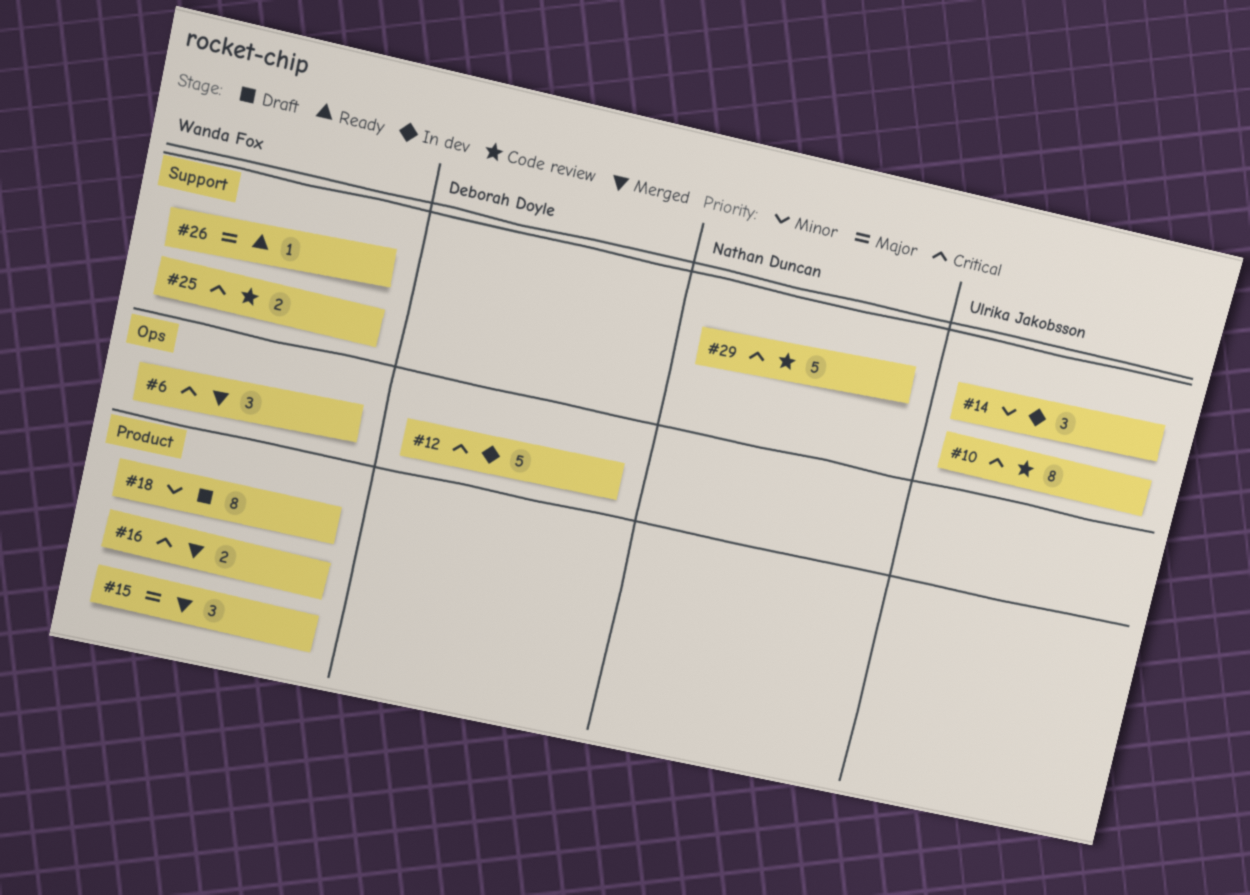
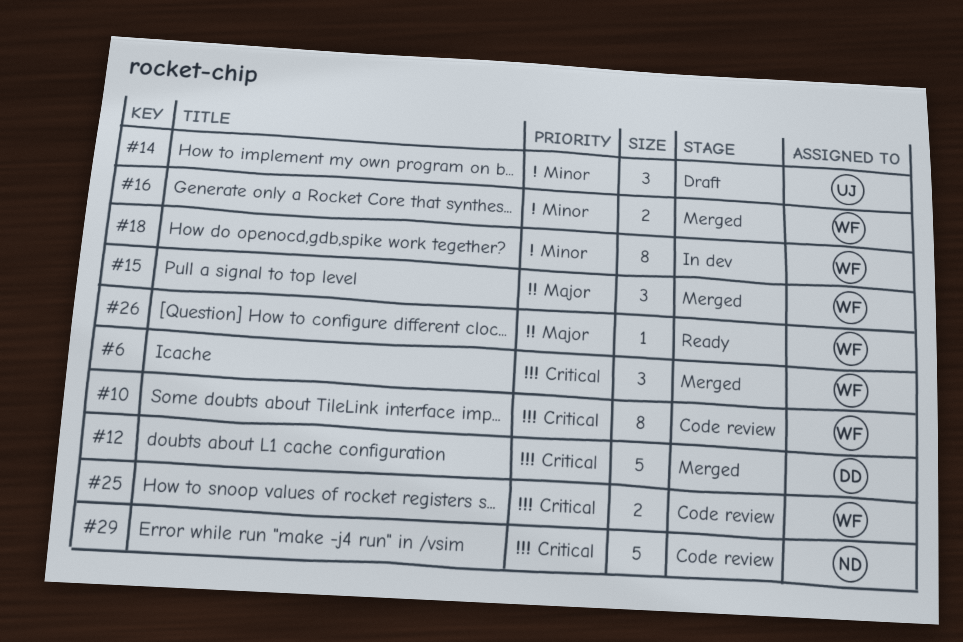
#10, owner: Ulrika Jakobsson -> Wanda Fox
#12, status: In dev -> Merged
#14, status: In dev -> Draft
#16, priority: Critical -> Minor
#18, status: Draft -> In dev

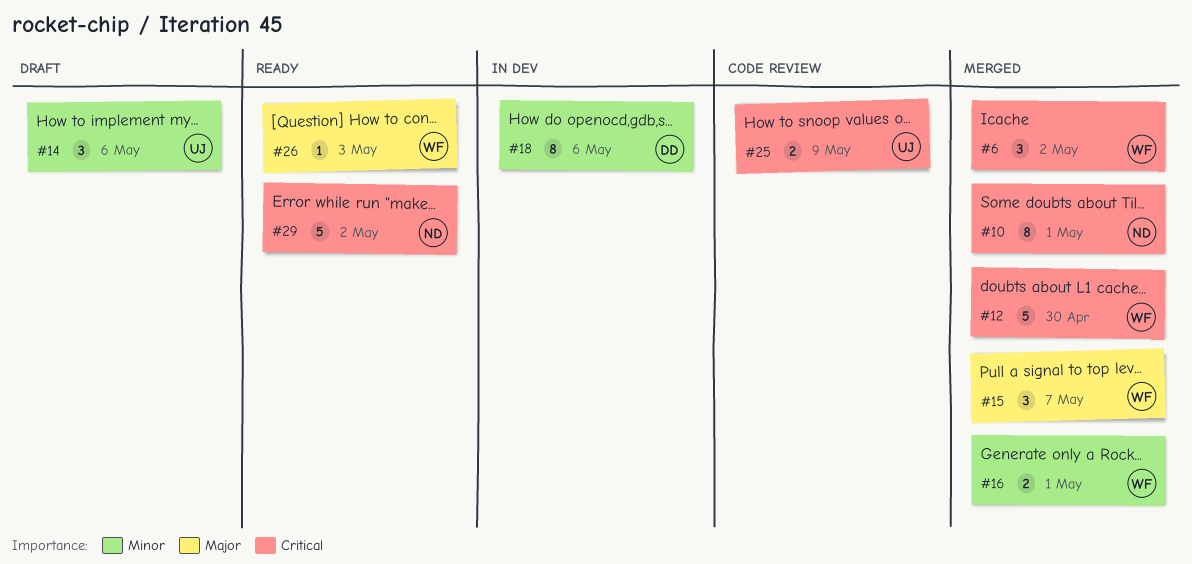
#10, status: Code review -> Merged
#10, owner: WF -> ND
#12, owner: DD -> WF
#18, owner: WF -> DD
#25, owner: WF -> UJ
#29, status: Code review -> Ready

